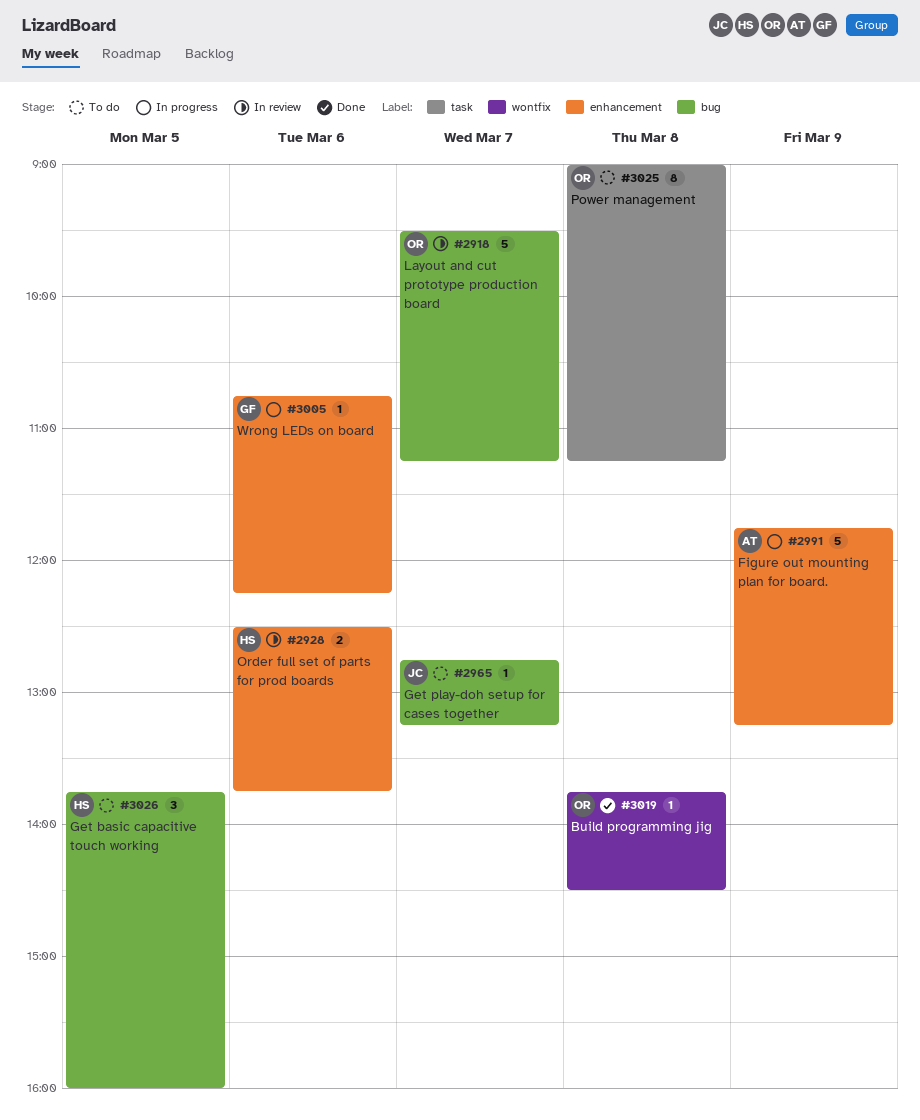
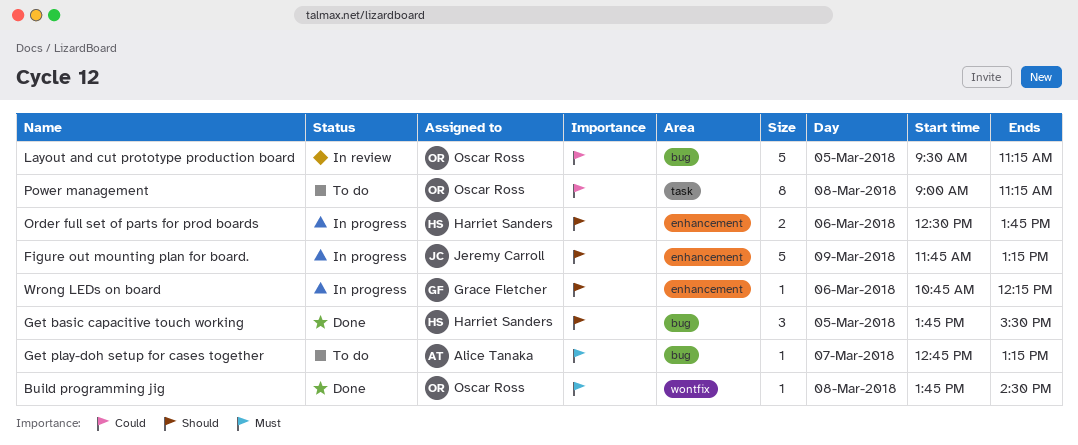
Figure out mounting plan for board., owner: Alice Tanaka -> Jeremy Carroll
Get basic capacitive touch working, status: To do -> Done
Get basic capacitive touch working, ends: 16:00 -> 15:30
Get play-doh setup for cases together, owner: Jeremy Carroll -> Alice Tanaka
Layout and cut prototype production board, day: Mar 7 -> Mar 5
Order full set of parts for prod boards, status: In review -> In progress

